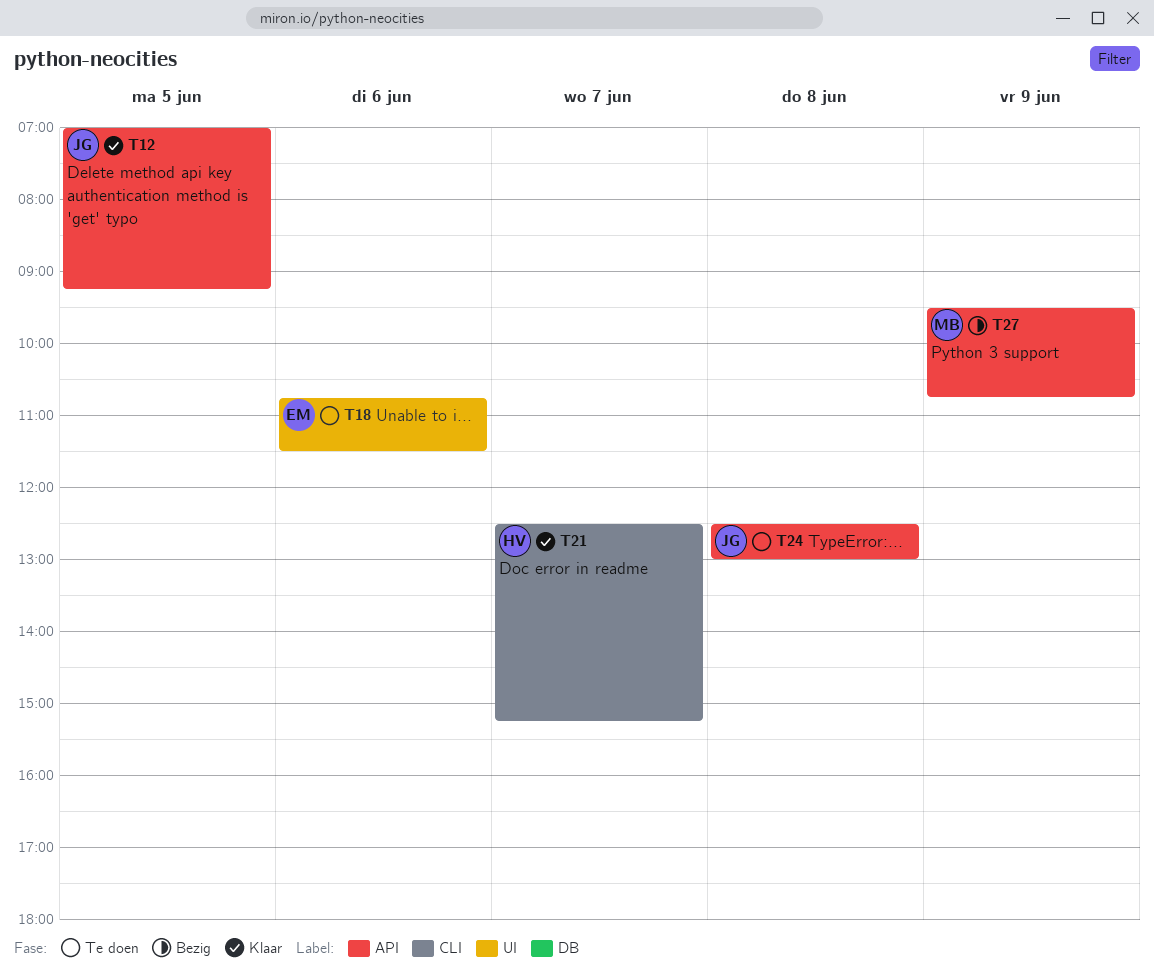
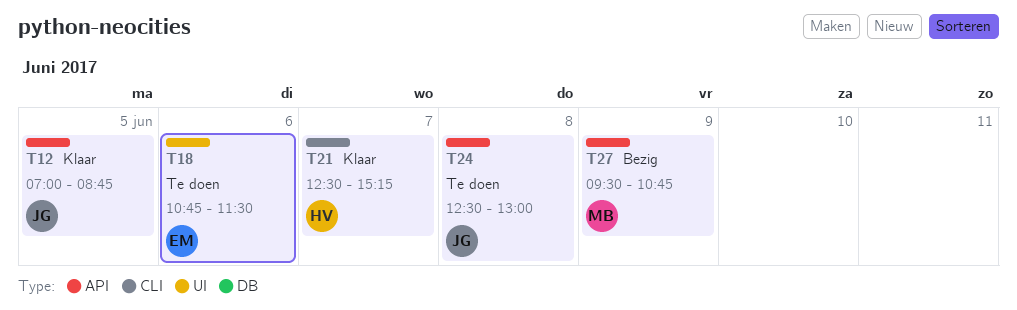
T12, ends: 09:15 -> 08:45

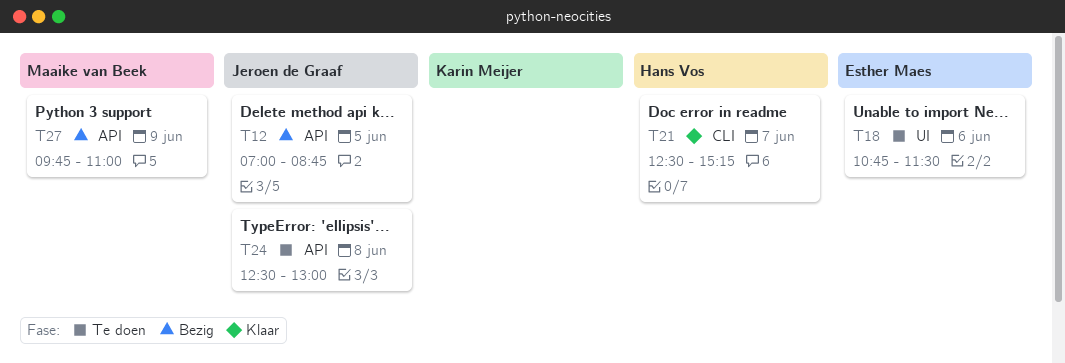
T12, status: Klaar -> Bezig
T27, begins: 09:30 -> 09:45
T27, ends: 10:45 -> 11:00

